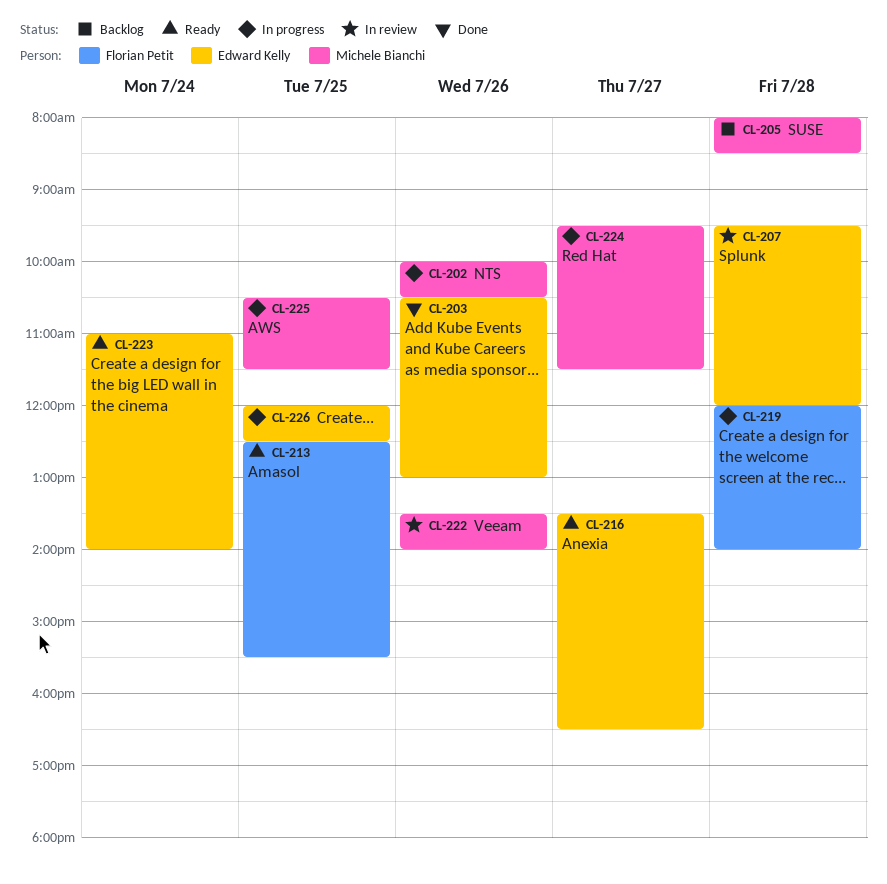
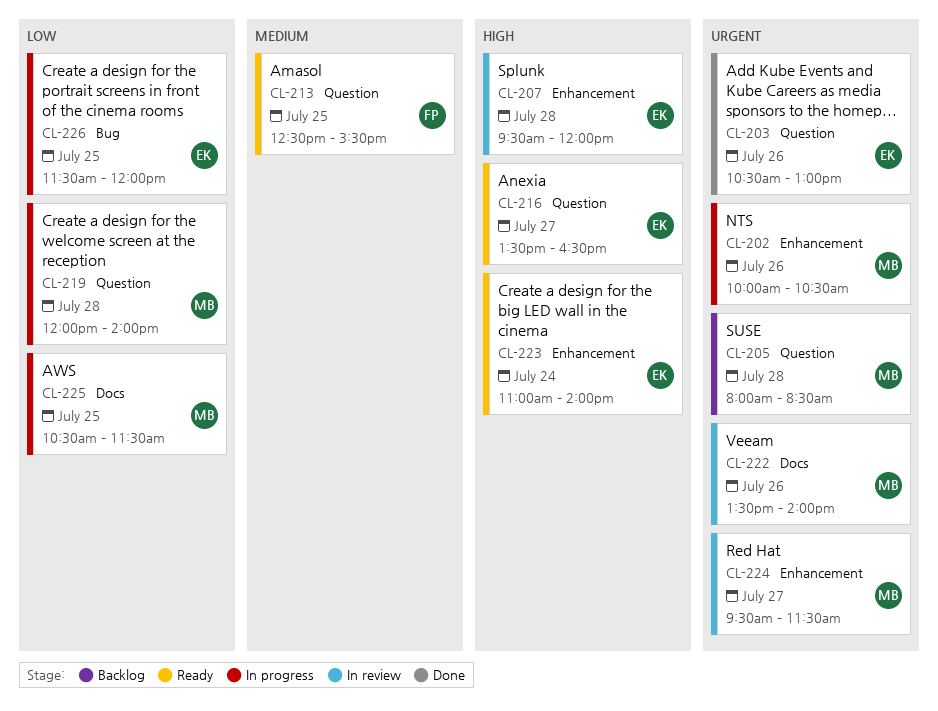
CL-219, owner: Florian Petit -> Michele Bianchi
CL-224, status: In progress -> In review
CL-226, begins: 12:00 -> 11:30
CL-226, ends: 12:30 -> 12:00

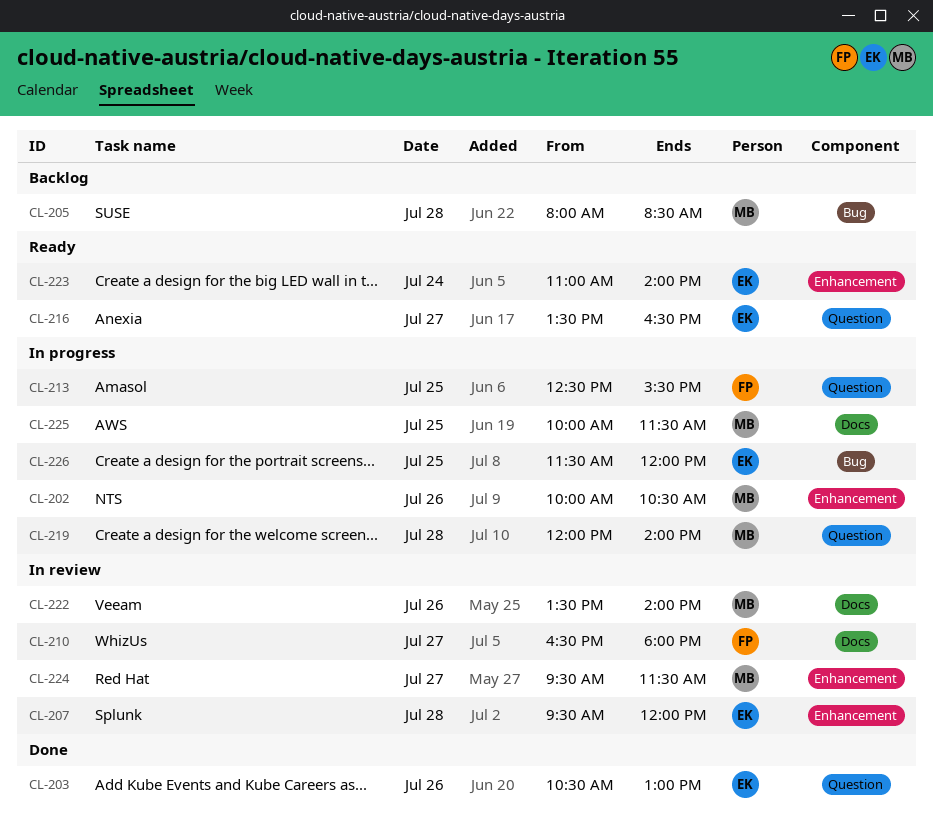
CL-205, label: Question -> Bug
CL-210: none -> present
CL-213, status: Ready -> In progress
CL-225, begins: 10:30 -> 10:00

